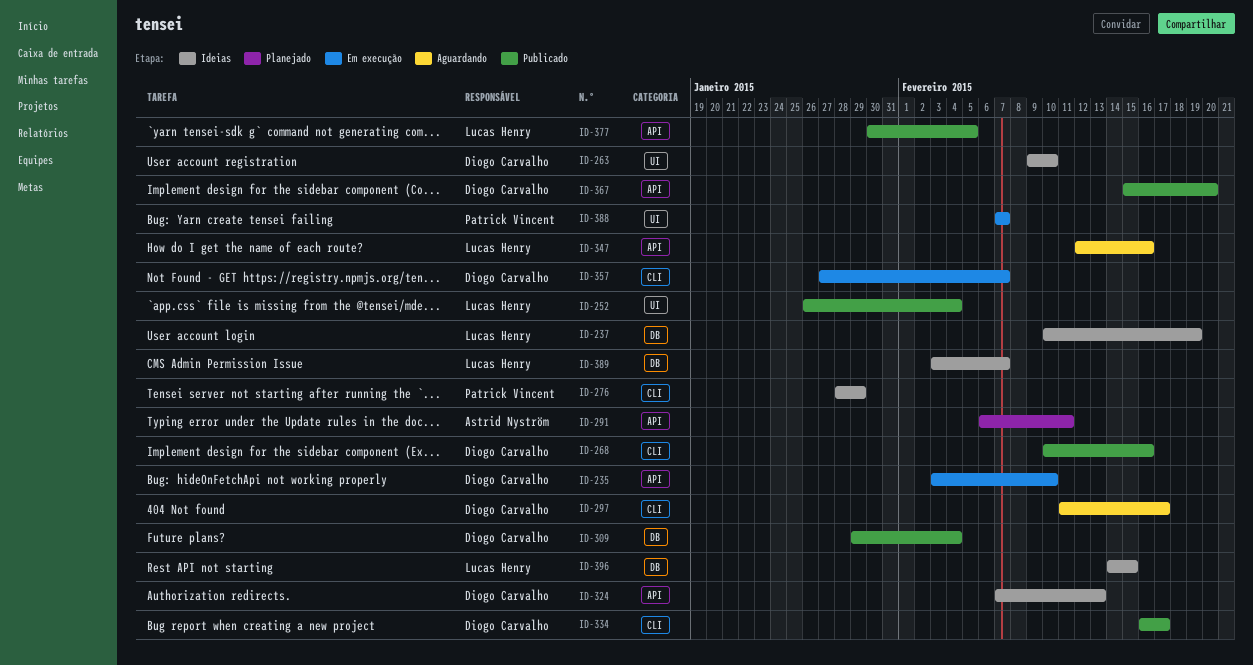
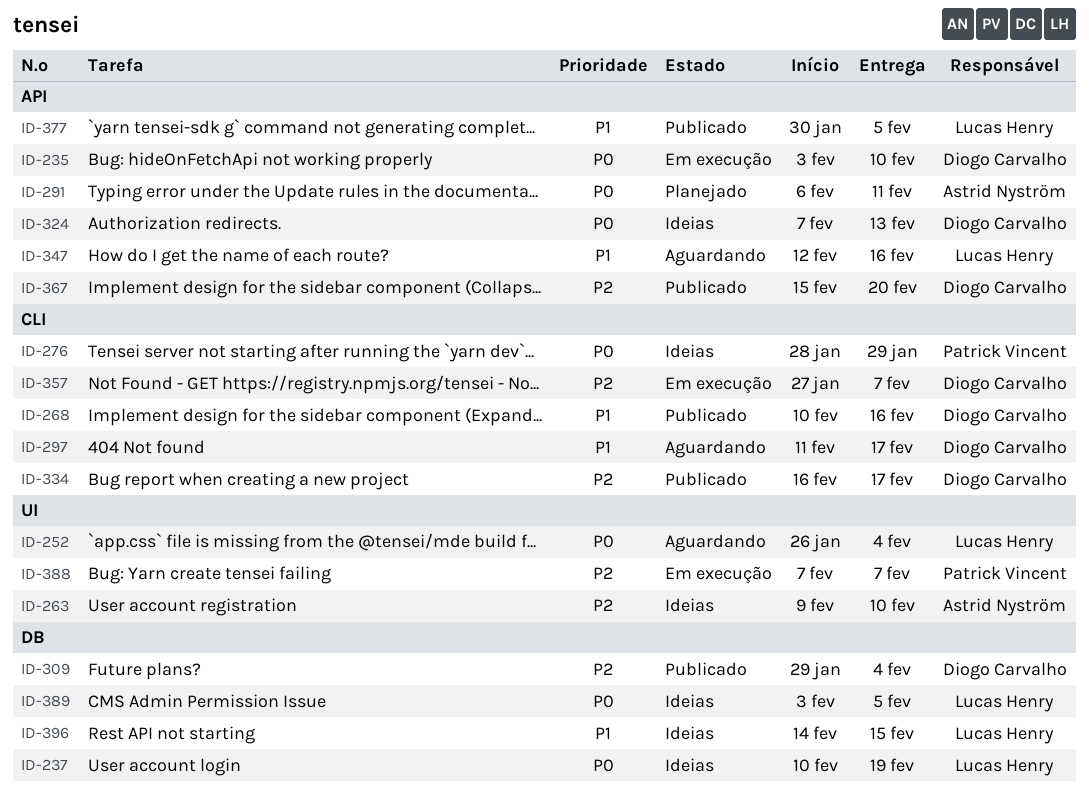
ID-252, status: Publicado -> Aguardando
ID-263, owner: Diogo Carvalho -> Astrid Nyström
ID-389, due: Feb 7 -> Feb 5

